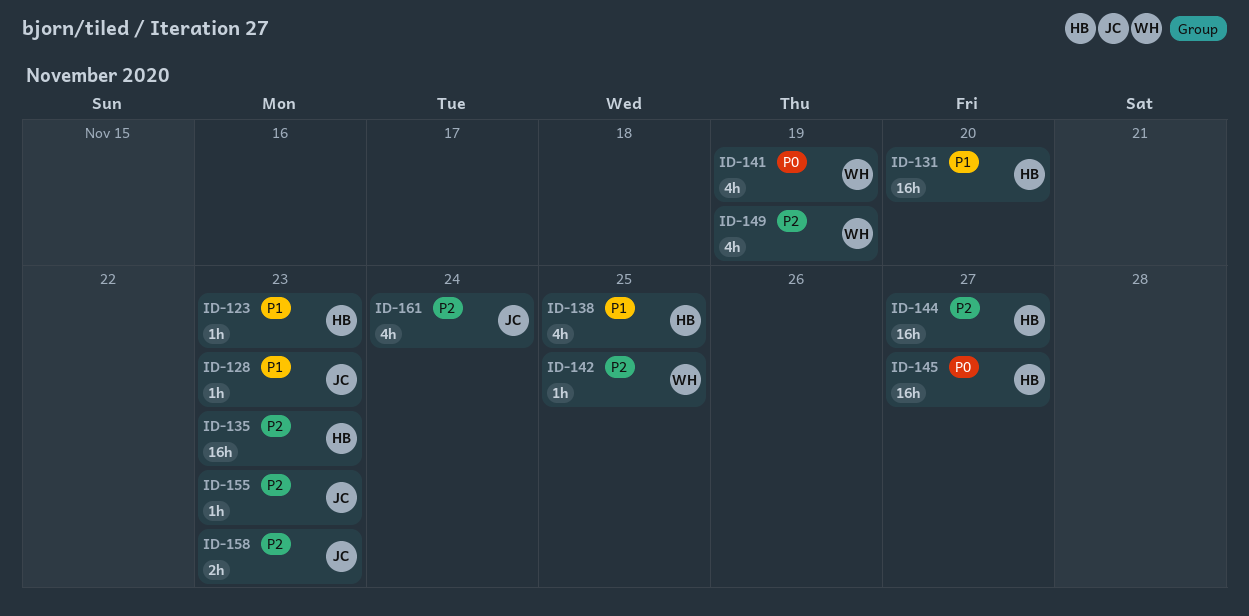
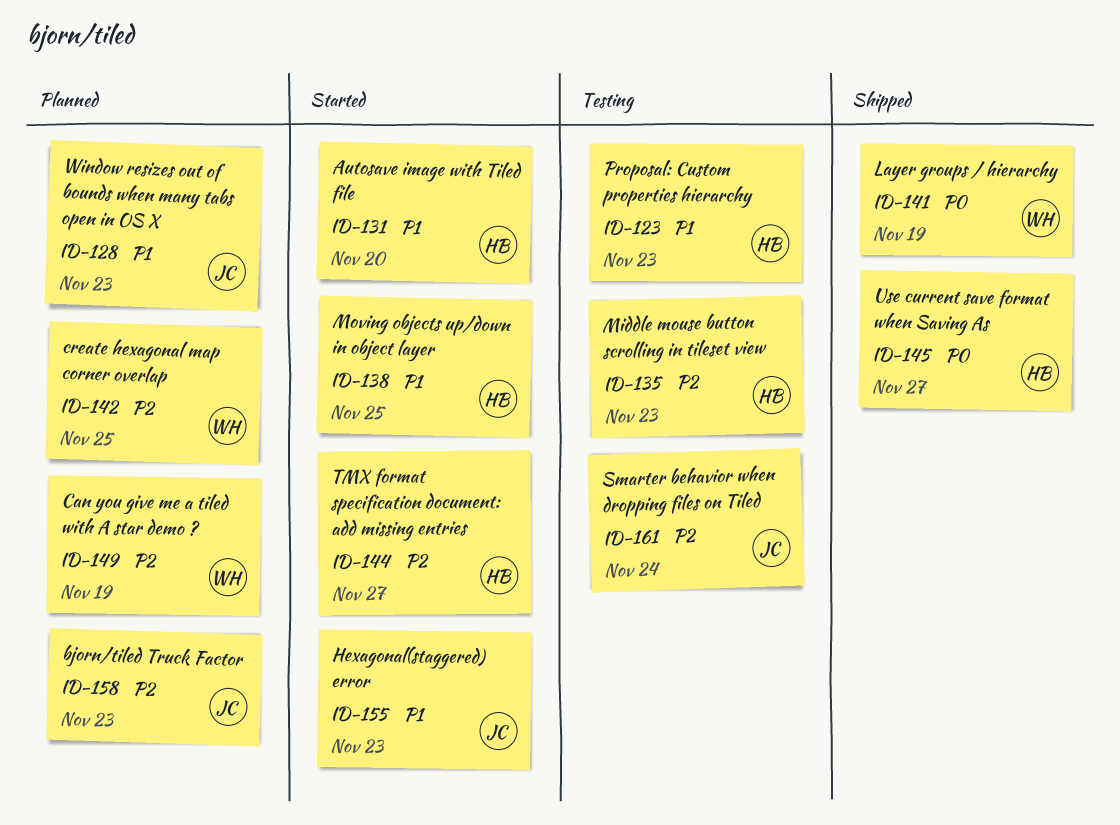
ID-155, priority: P2 -> P1

